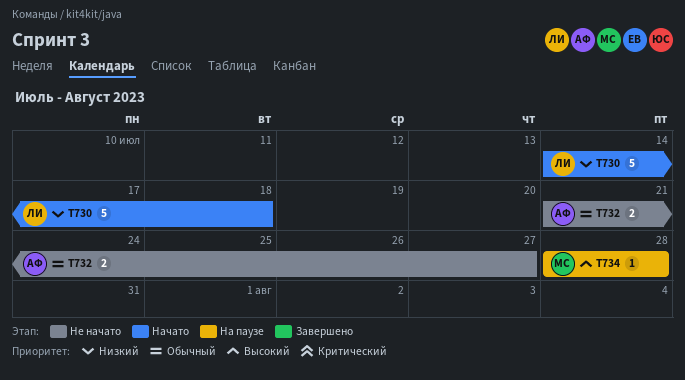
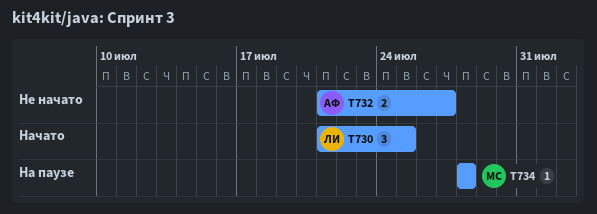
T730, estimate: 5 -> 3
T730, start: Jul 14 -> Jul 21
T730, due: Jul 18 -> Jul 25

